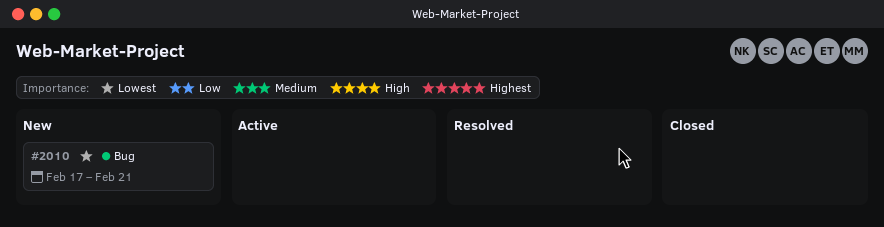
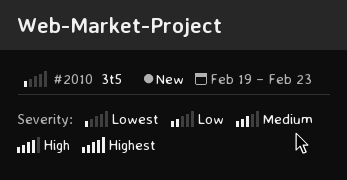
#2010, start: Feb 17 -> Feb 19
#2010, due: Feb 21 -> Feb 23

